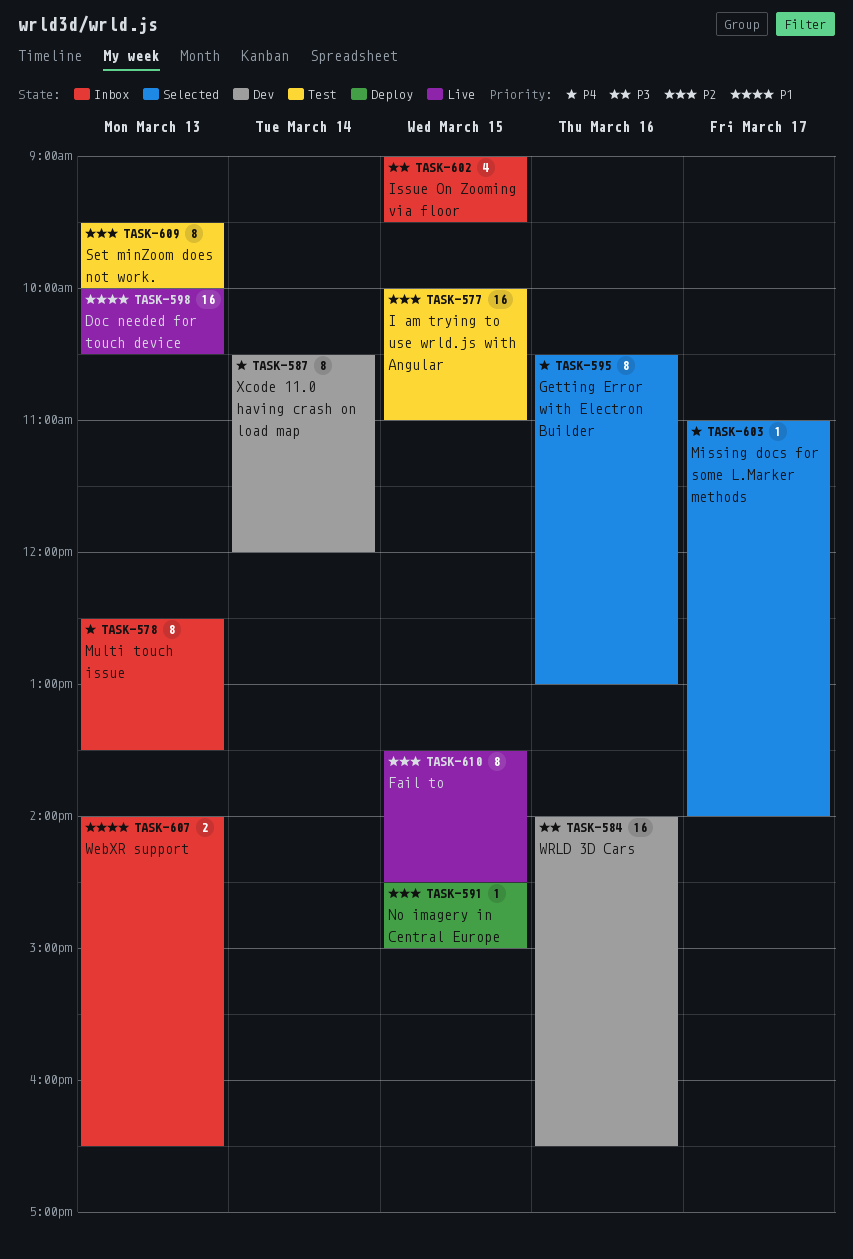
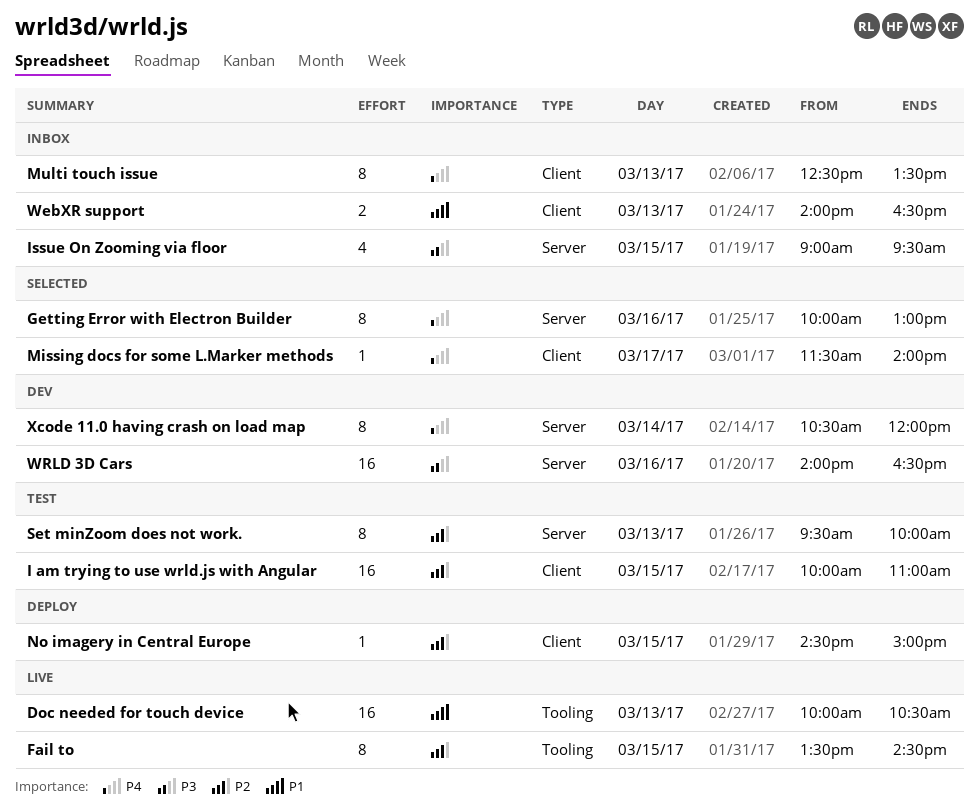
Getting Error with Electron Builder, begins: 10:30 -> 10:00
Missing docs for some L.Marker methods, begins: 11:00 -> 11:30

